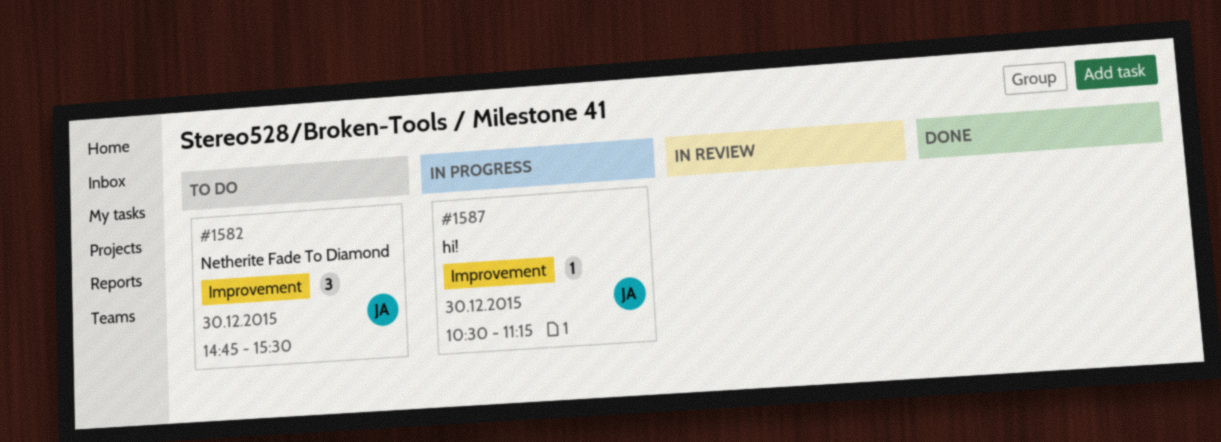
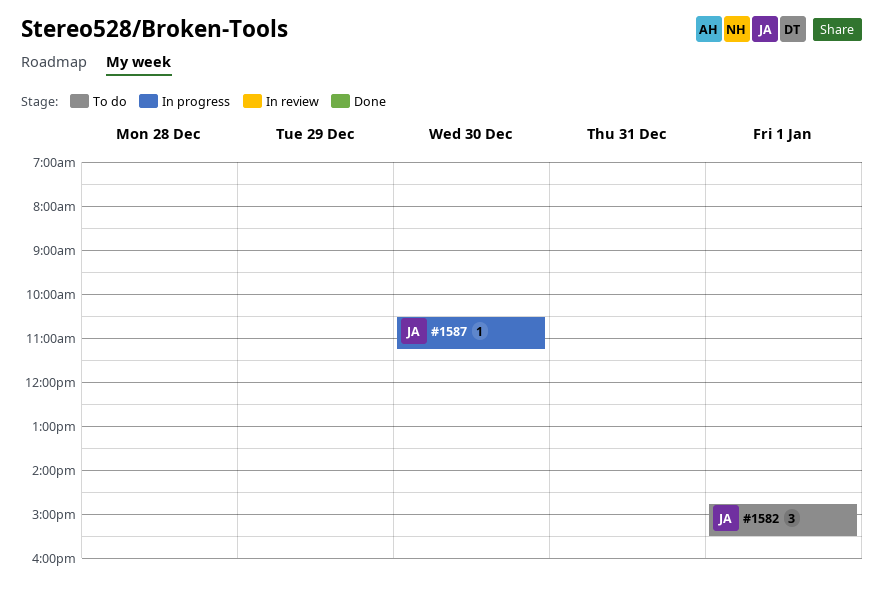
#1582, day: Dec 30 -> Jan 1

